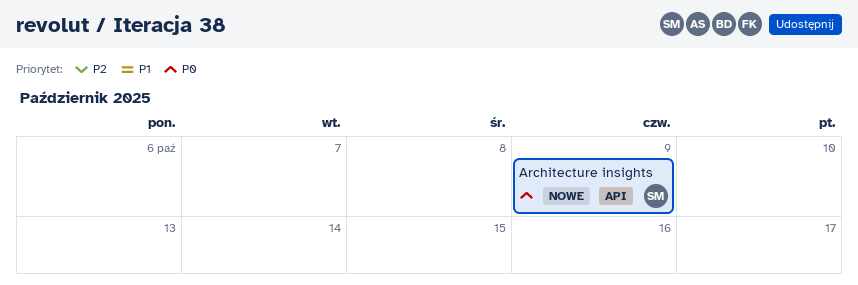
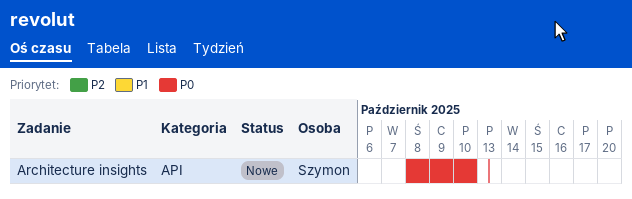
Architecture insights, due: Oct 9 -> Oct 10

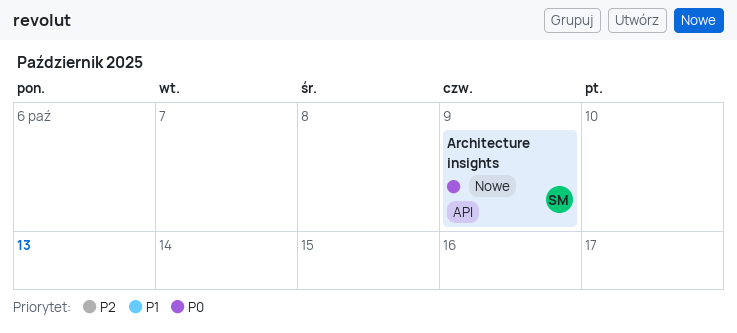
Architecture insights, due: Oct 10 -> Oct 9

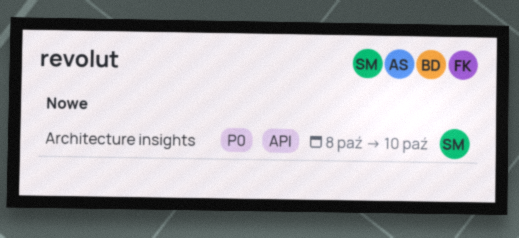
Architecture insights, due: Oct 9 -> Oct 10

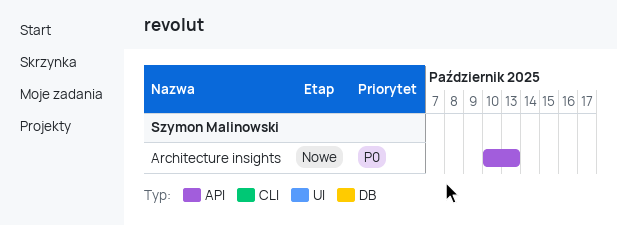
Architecture insights, start: Oct 8 -> Oct 10
Architecture insights, due: Oct 10 -> Oct 13

